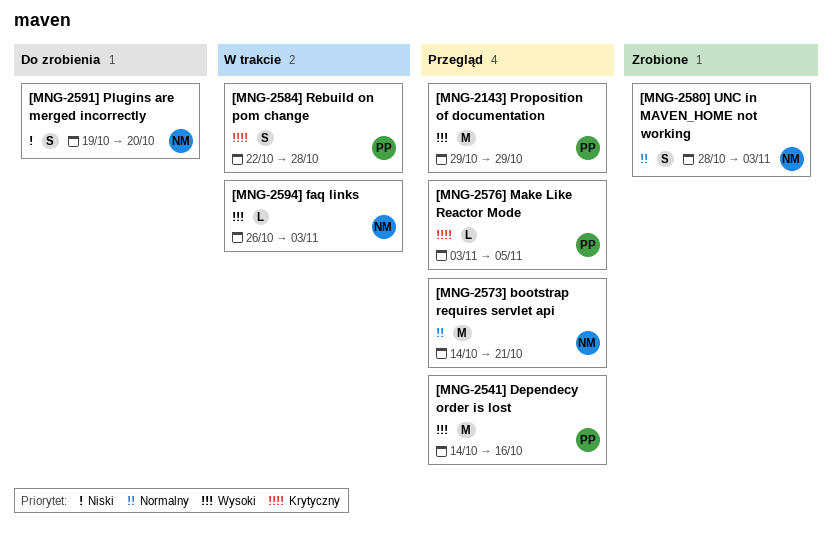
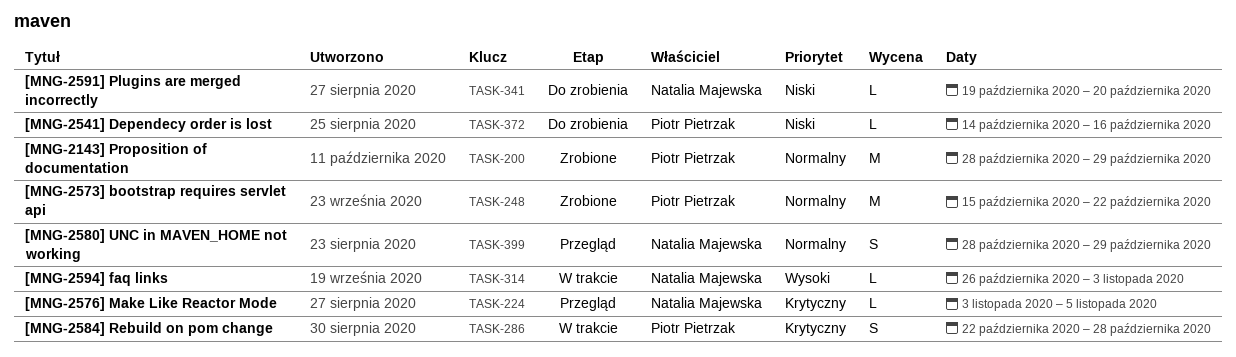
[MNG-2143] Proposition of documentation, status: Przegląd -> Zrobione
[MNG-2143] Proposition of documentation, priority: Wysoki -> Normalny
[MNG-2143] Proposition of documentation, start: Oct 29 -> Oct 28
[MNG-2541] Dependecy order is lost, status: Przegląd -> Do zrobienia
[MNG-2541] Dependecy order is lost, priority: Wysoki -> Niski
[MNG-2541] Dependecy order is lost, estimate: M -> L
[MNG-2573] bootstrap requires servlet api, status: Przegląd -> Zrobione
[MNG-2573] bootstrap requires servlet api, owner: Natalia Majewska -> Piotr Pietrzak
[MNG-2573] bootstrap requires servlet api, start: Oct 14 -> Oct 15
[MNG-2573] bootstrap requires servlet api, due: Oct 21 -> Oct 22
[MNG-2576] Make Like Reactor Mode, owner: Piotr Pietrzak -> Natalia Majewska
[MNG-2580] UNC in MAVEN_HOME not working, status: Zrobione -> Przegląd
[MNG-2580] UNC in MAVEN_HOME not working, due: Nov 3 -> Oct 29
[MNG-2591] Plugins are merged incorrectly, estimate: S -> L

